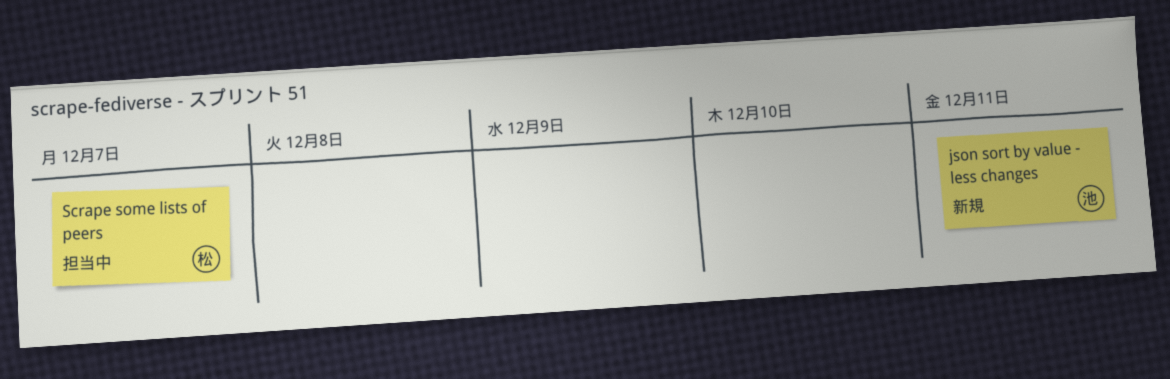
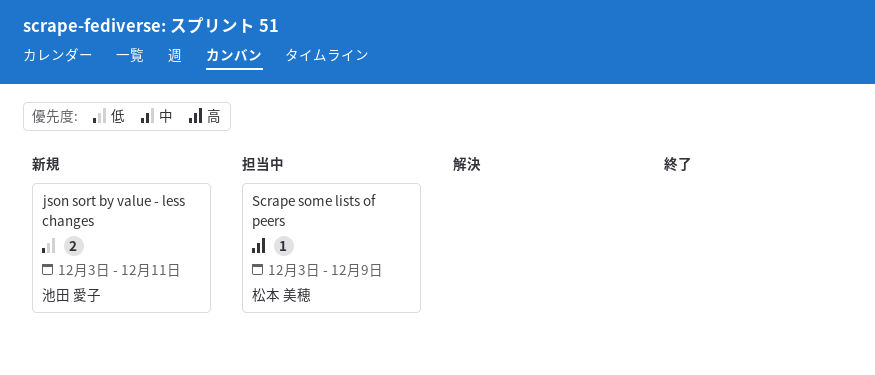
Scrape some lists of peers, due: Dec 7 -> Dec 9

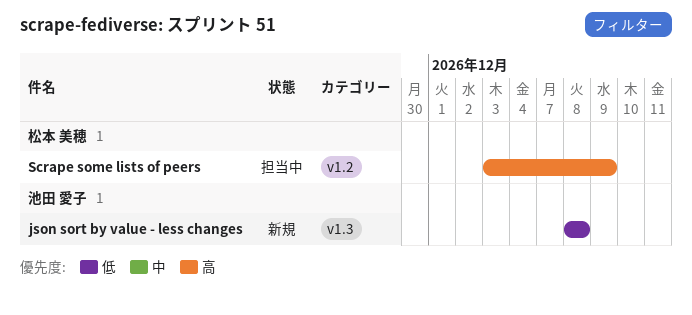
json sort by value - less changes, start: Dec 3 -> Dec 8
json sort by value - less changes, due: Dec 11 -> Dec 8

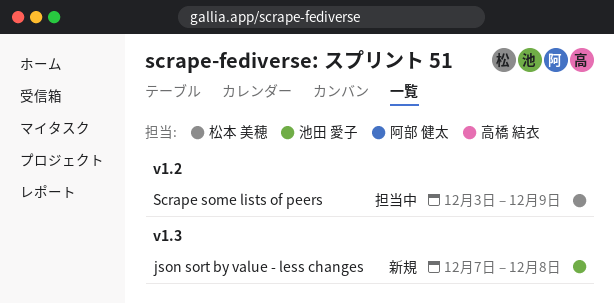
json sort by value - less changes, start: Dec 8 -> Dec 7

